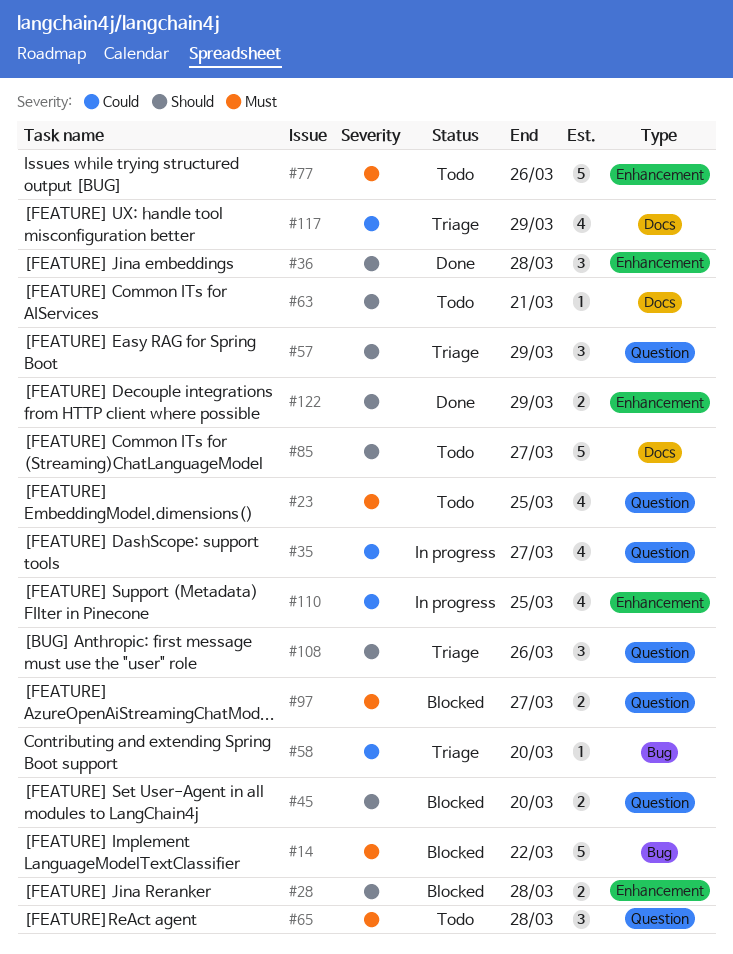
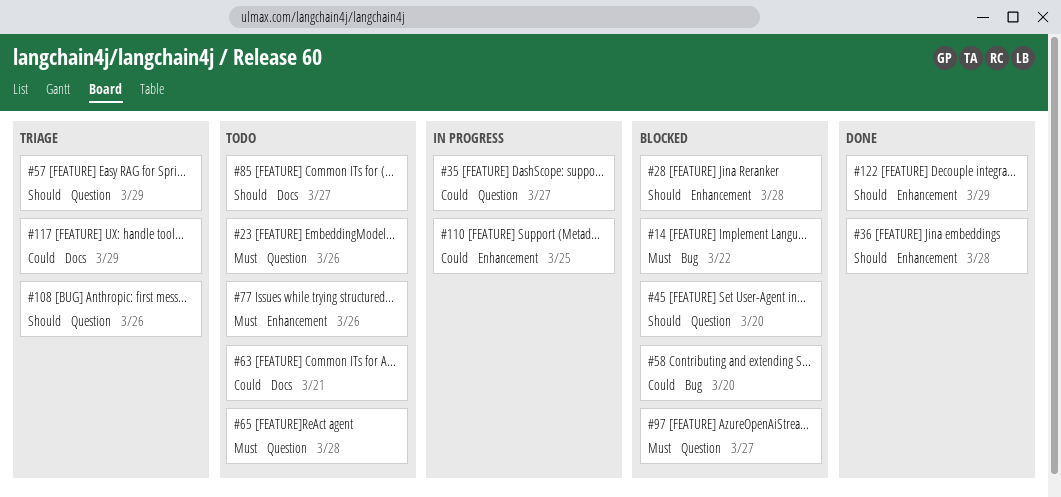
#23, due: Mar 25 -> Mar 26
#58, status: Triage -> Blocked
#63, priority: Should -> Could

